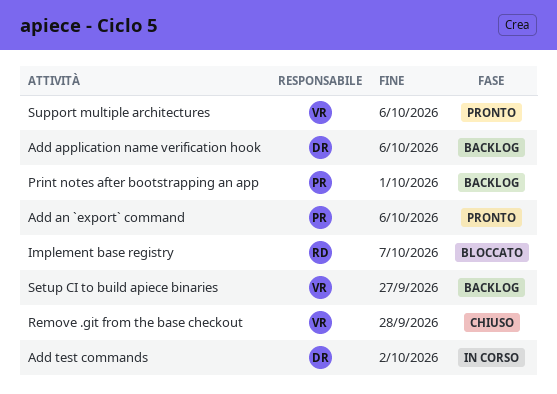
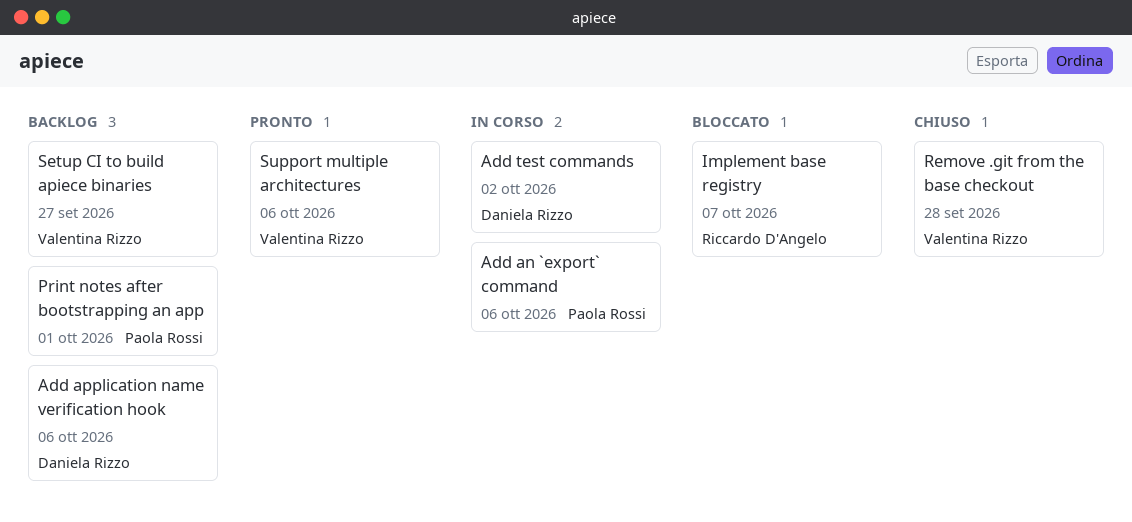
Add an `export` command, status: Pronto -> In corso

